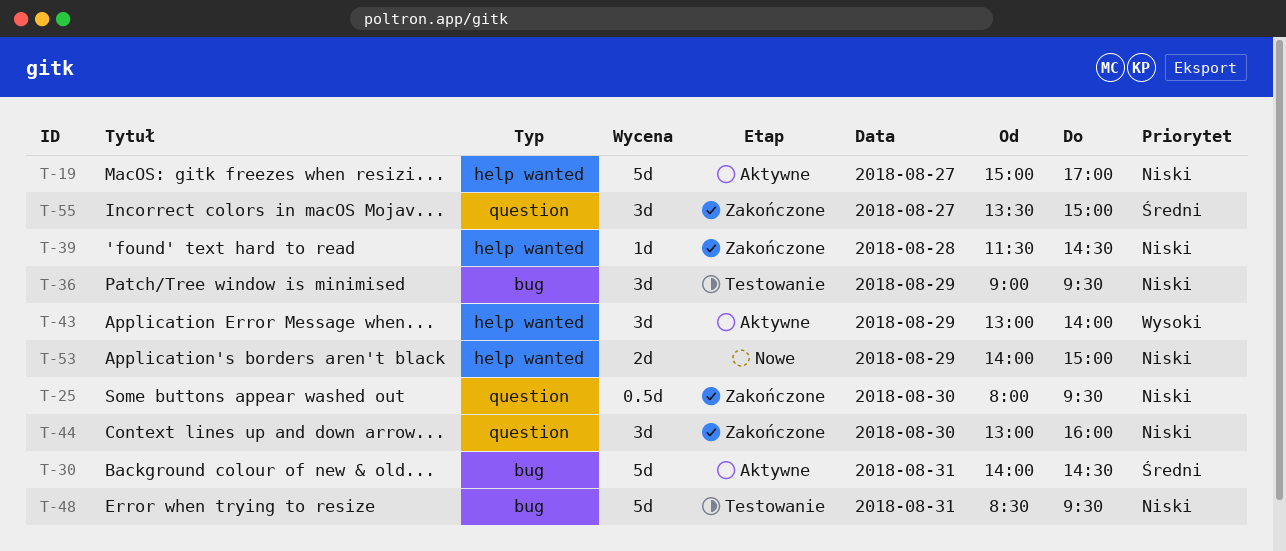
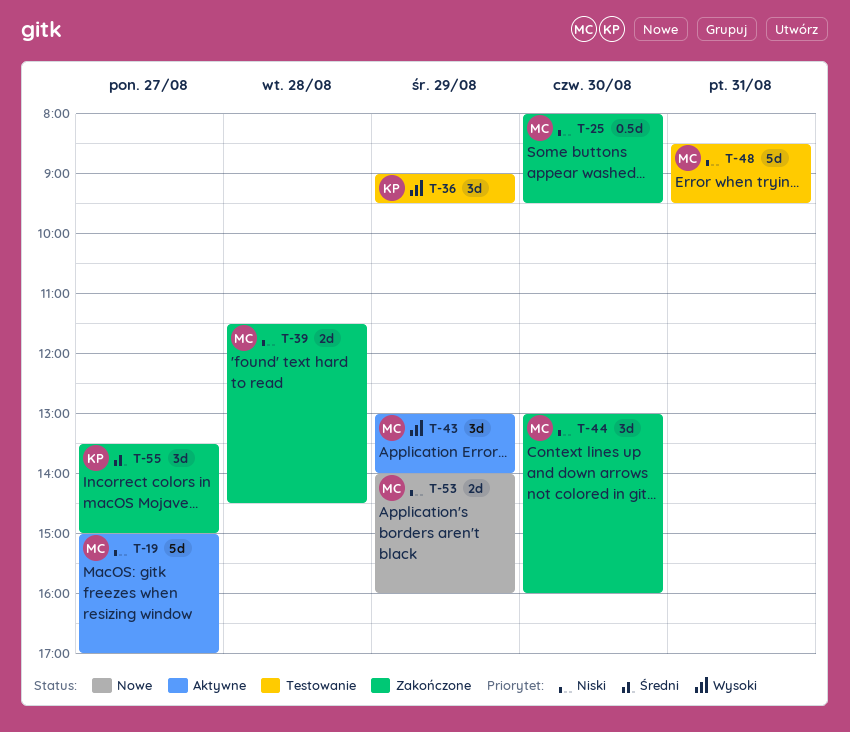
T-30: present -> none
T-36, priority: Niski -> Wysoki
T-39, estimate: 1d -> 2d
T-53, ends: 15:00 -> 16:00

